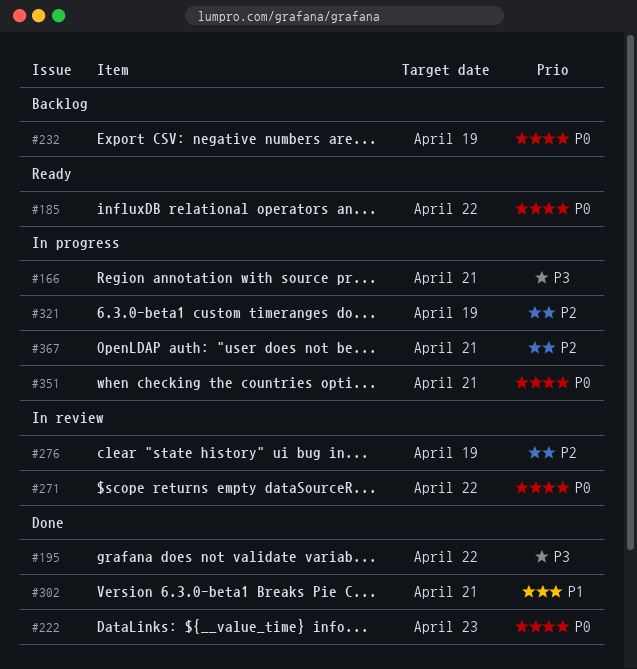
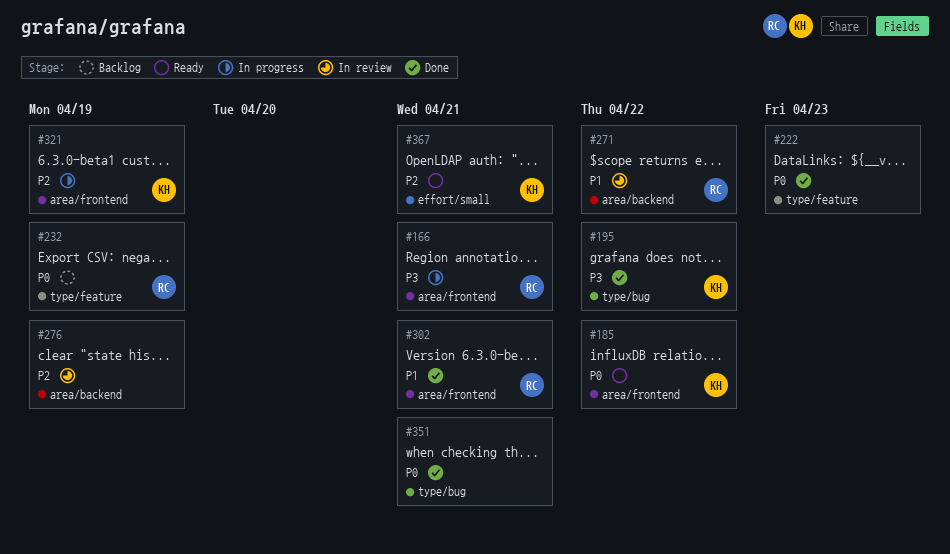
#271, priority: P0 -> P1
#351, status: In progress -> Done
#367, status: In progress -> Ready

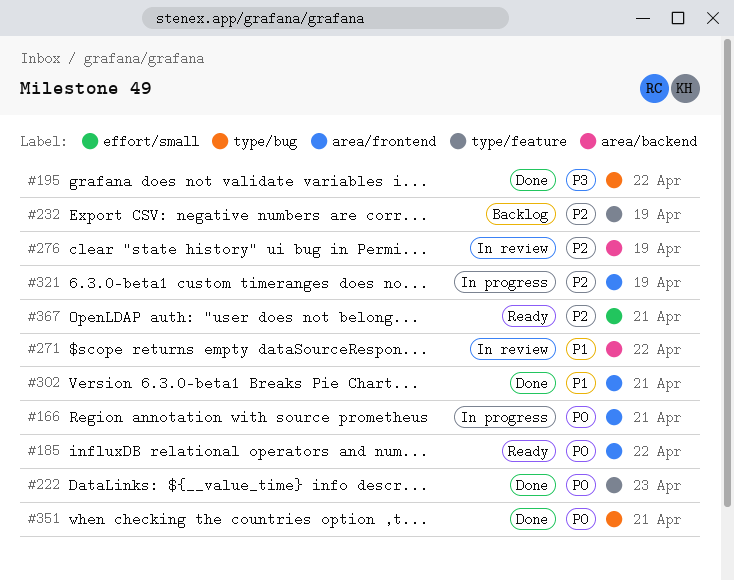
#166, priority: P3 -> P0
#232, priority: P0 -> P2

